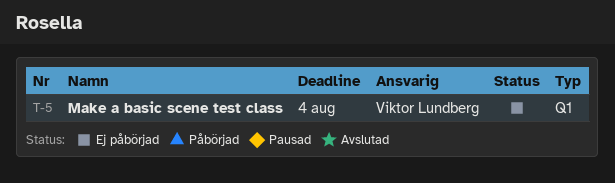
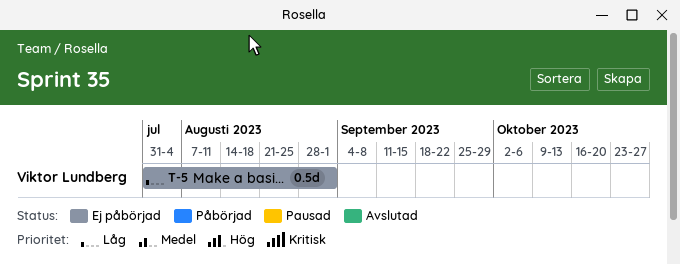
T-5, due: Aug 4 -> Sep 1

